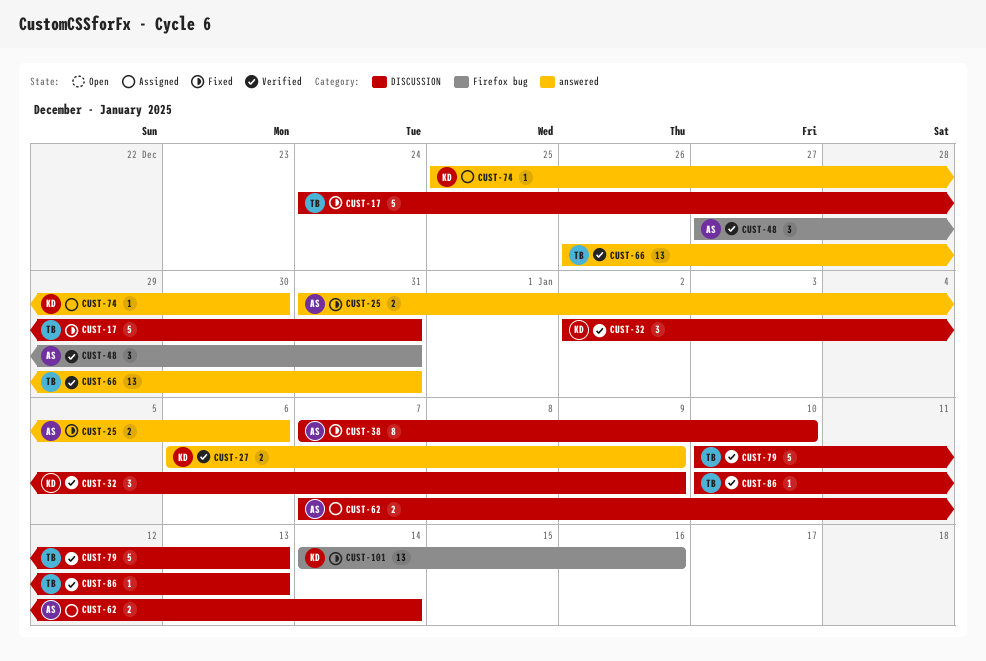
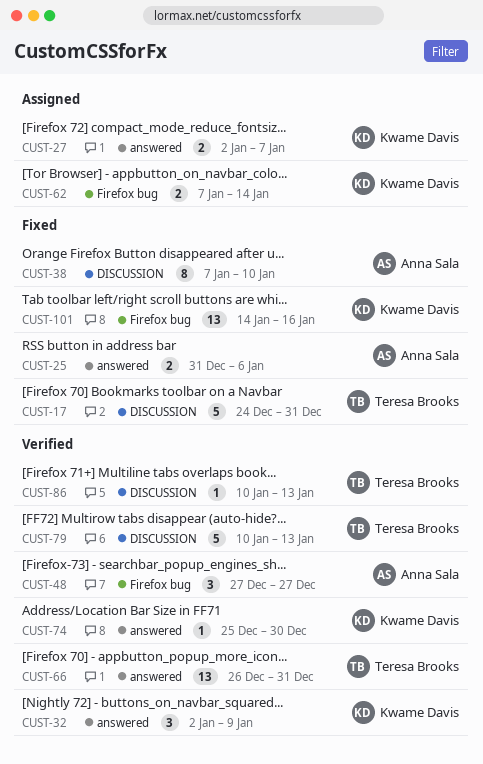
CUST-27, status: Verified -> Assigned
CUST-27, start: Jan 6 -> Jan 2
CUST-27, due: Jan 9 -> Jan 7
CUST-32, label: DISCUSSION -> answered
CUST-48, due: Dec 31 -> Dec 27
CUST-62, owner: Anna Sala -> Kwame Davis
CUST-62, label: DISCUSSION -> Firefox bug
CUST-74, status: Assigned -> Verified

